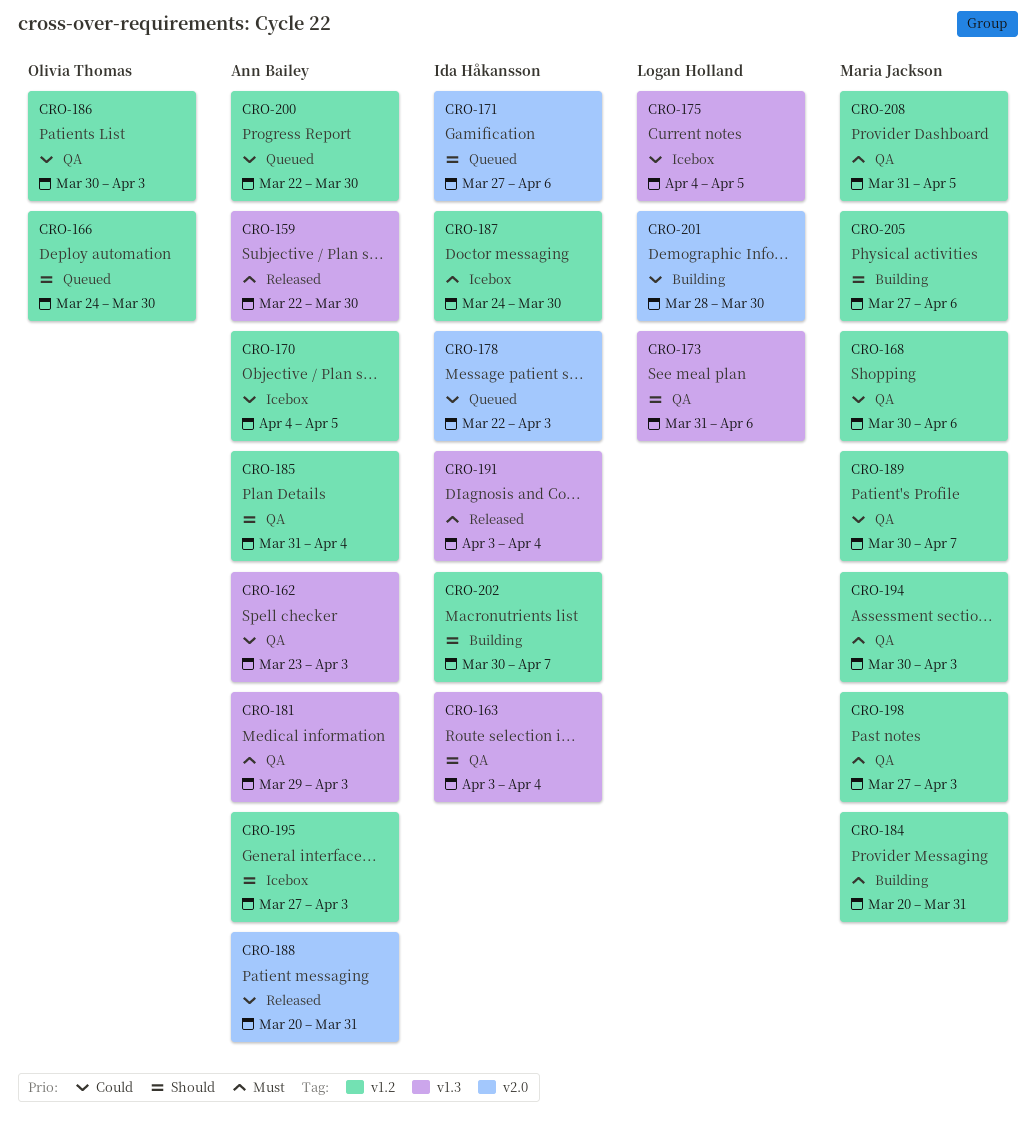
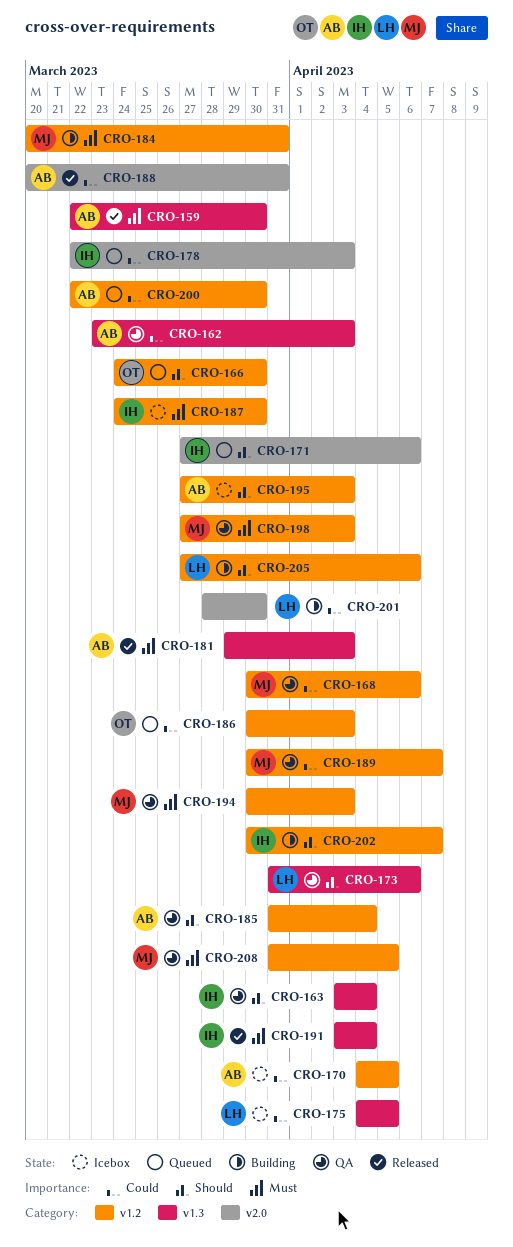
CRO-181, status: QA -> Released
CRO-186, status: QA -> Queued
CRO-205, owner: Maria Jackson -> Logan Holland

